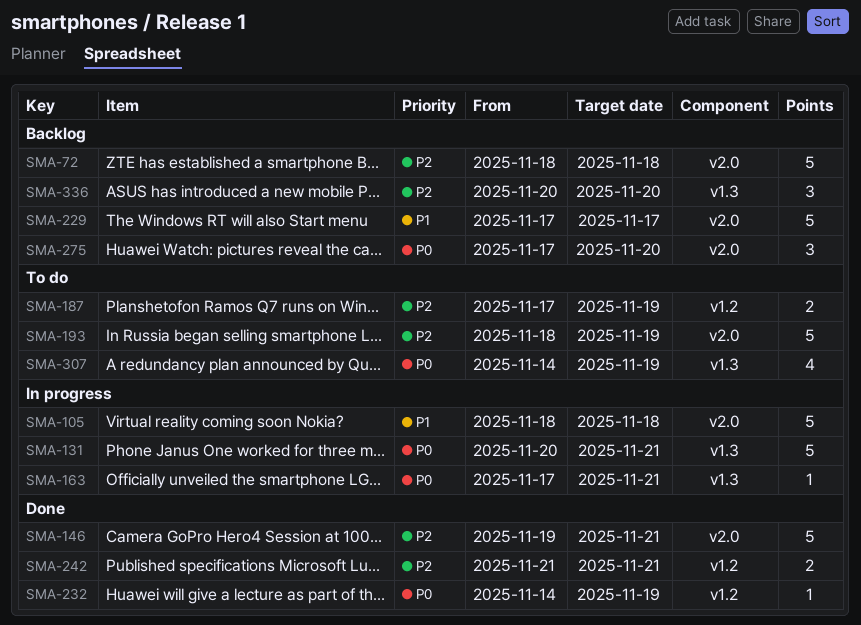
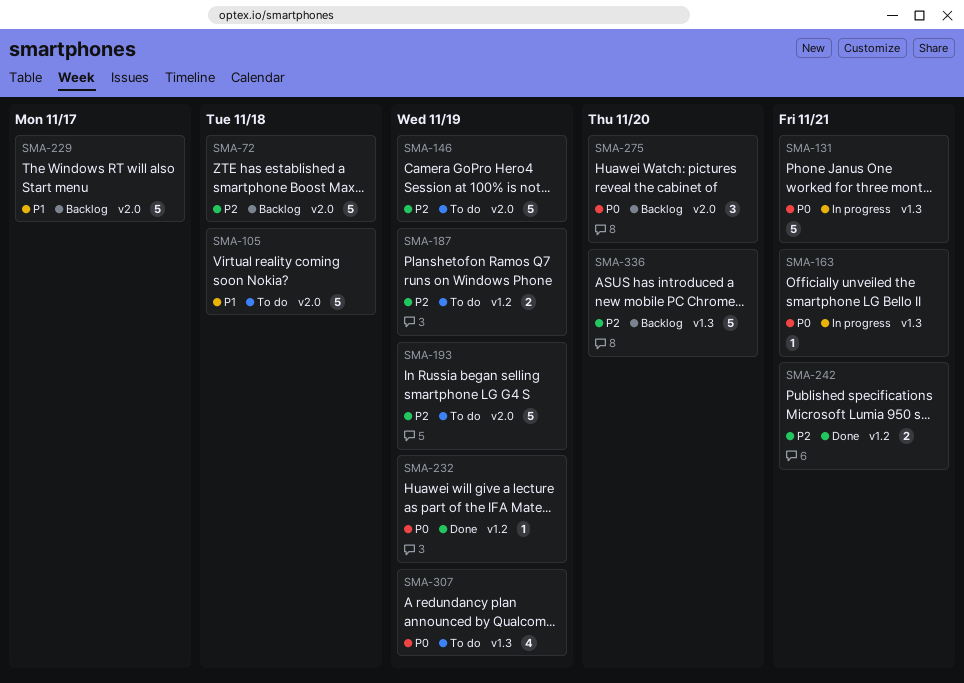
SMA-105, status: In progress -> To do
SMA-146, status: Done -> To do
SMA-146, due: Nov 21 -> Nov 19
SMA-336, estimate: 3 -> 5

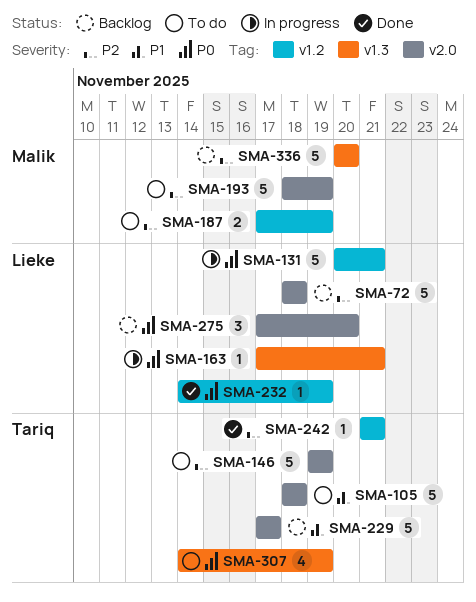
SMA-131, label: v1.3 -> v1.2
SMA-242, estimate: 2 -> 1

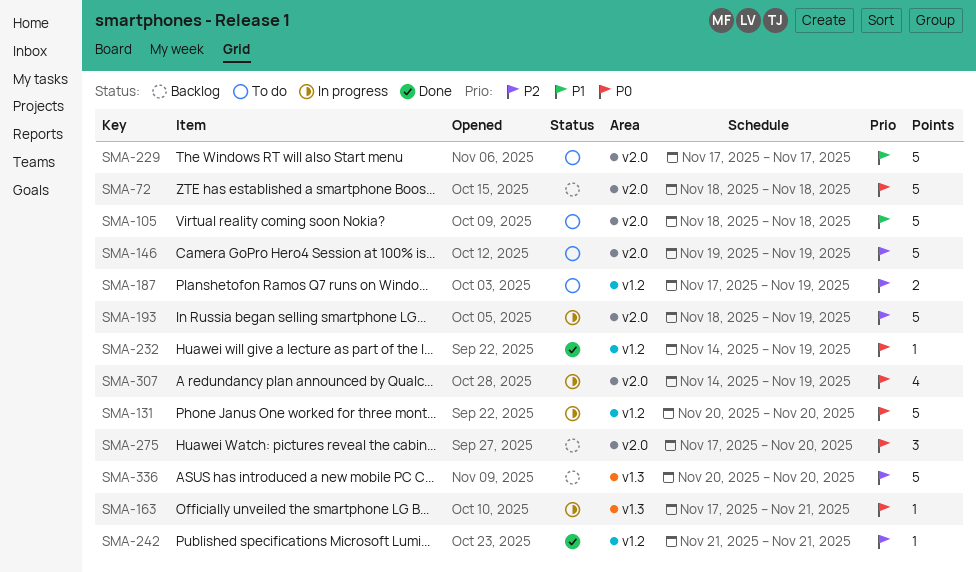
SMA-72, priority: P2 -> P0
SMA-131, due: Nov 21 -> Nov 20
SMA-193, status: To do -> In progress
SMA-229, status: Backlog -> To do
SMA-307, status: To do -> In progress
SMA-307, label: v1.3 -> v2.0

